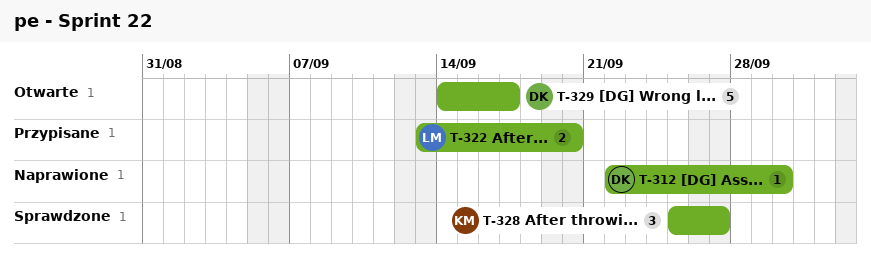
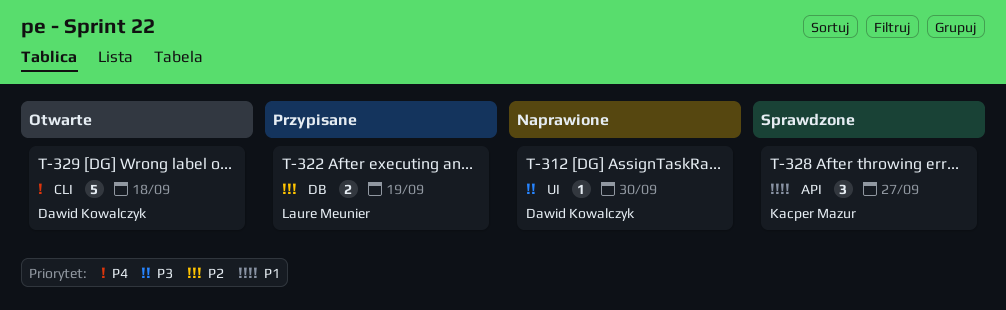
T-322, due: Sep 20 -> Sep 19
T-329, due: Sep 17 -> Sep 18

